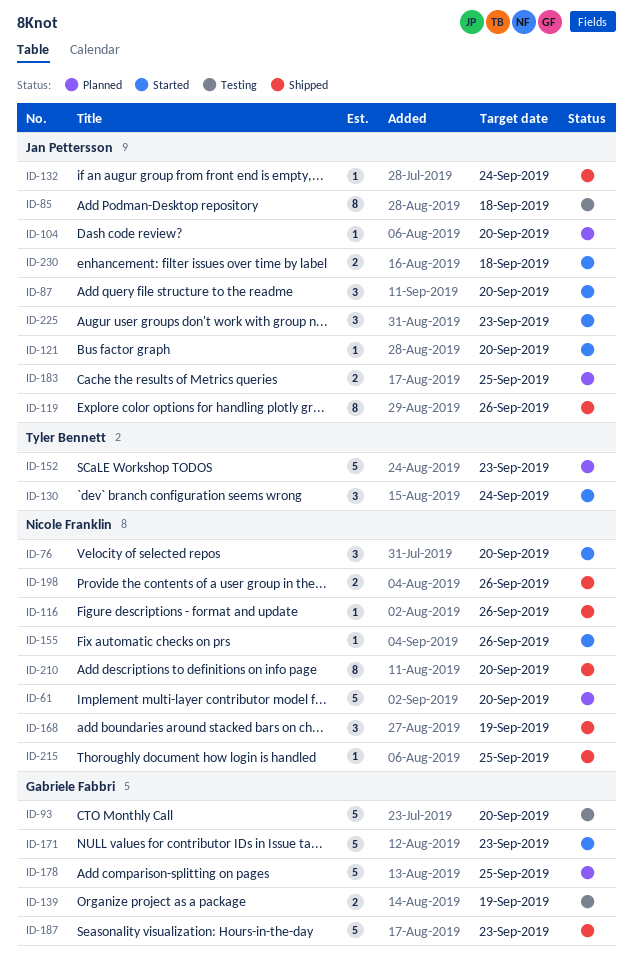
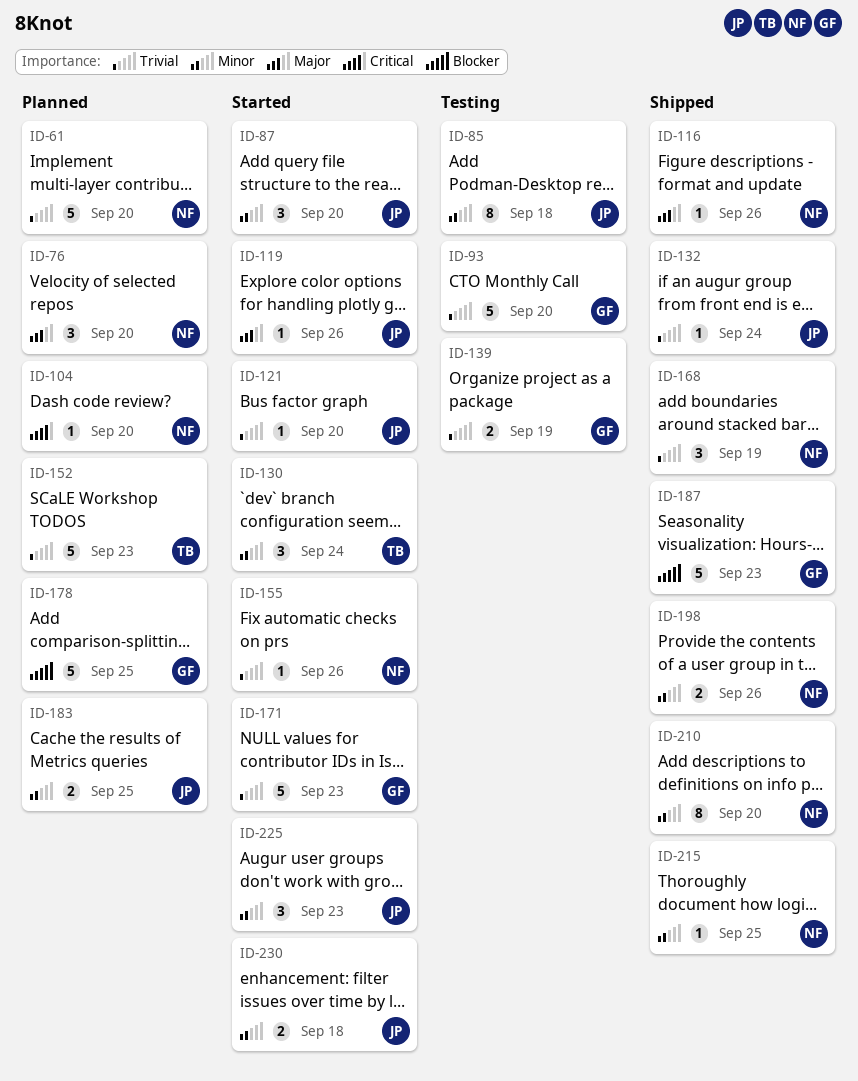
ID-76, status: Started -> Planned
ID-104, owner: Jan Pettersson -> Nicole Franklin
ID-119, status: Shipped -> Started
ID-119, estimate: 8 -> 1

